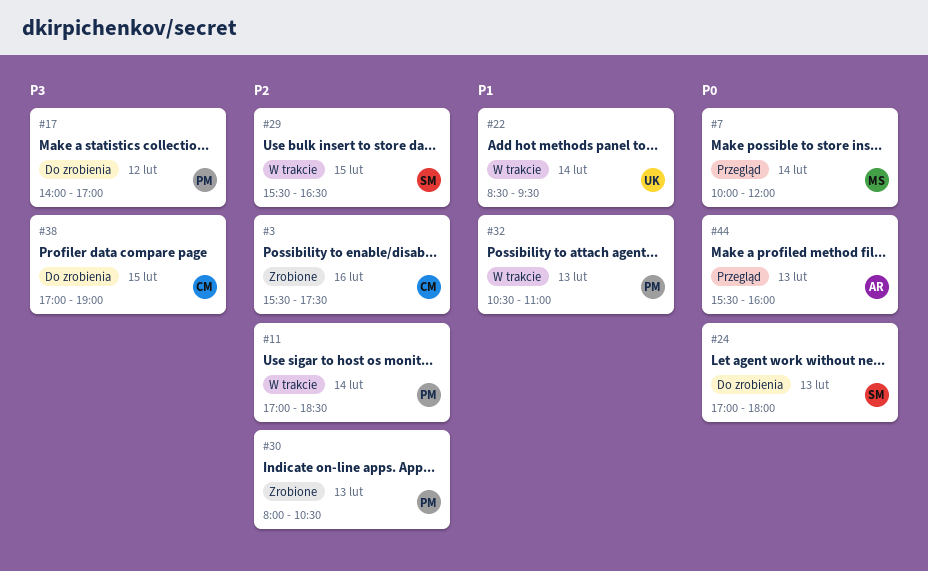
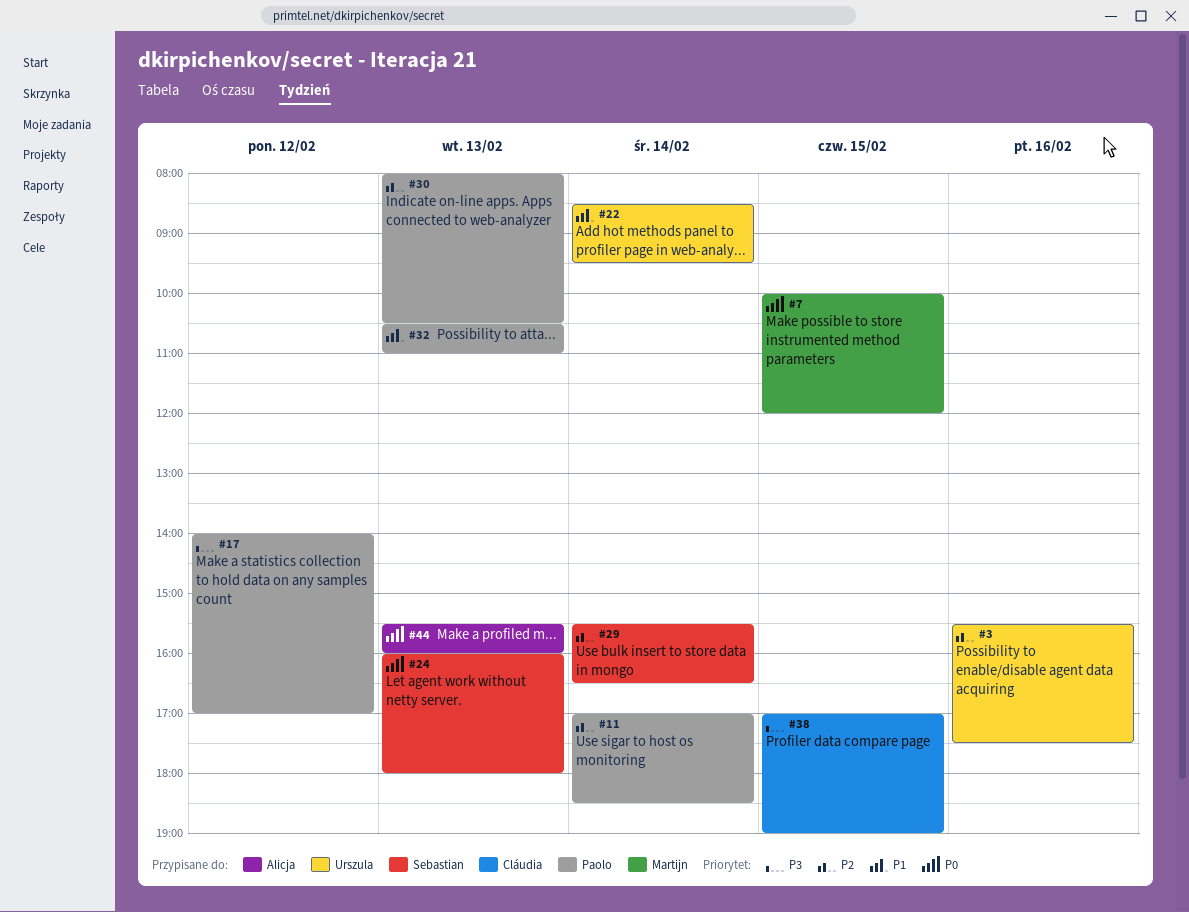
#3, owner: Cláudia -> Urszula
#7, day: Feb 14 -> Feb 15
#24, begins: 17:00 -> 16:00
#29, day: Feb 15 -> Feb 14

